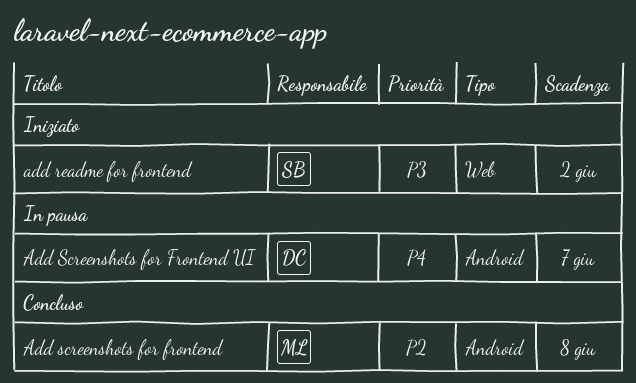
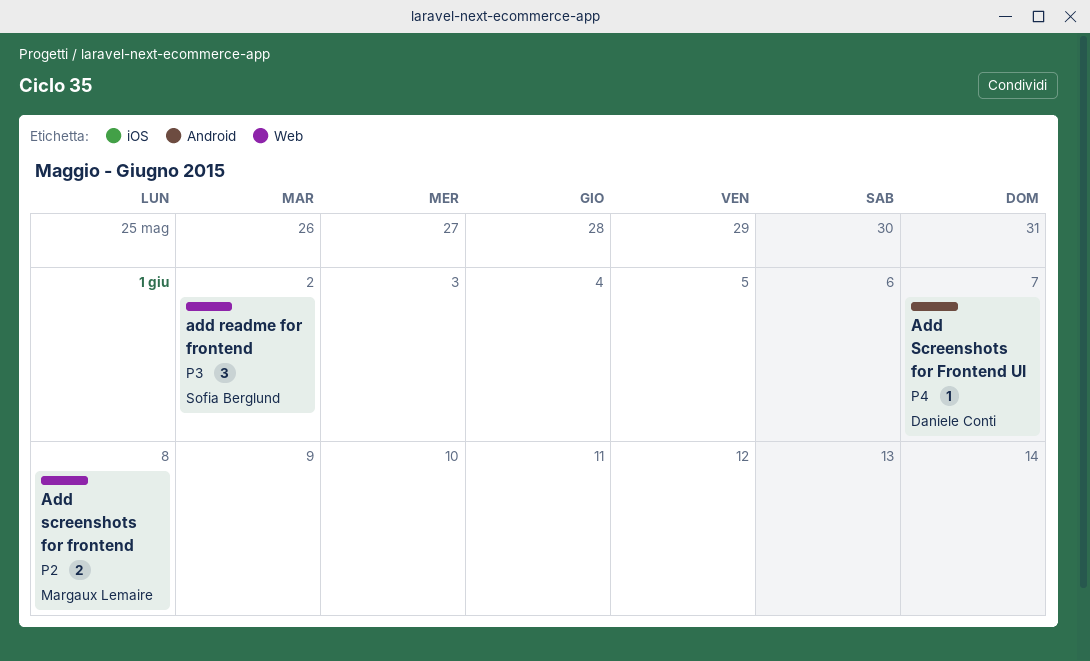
Add screenshots for frontend, label: Android -> Web

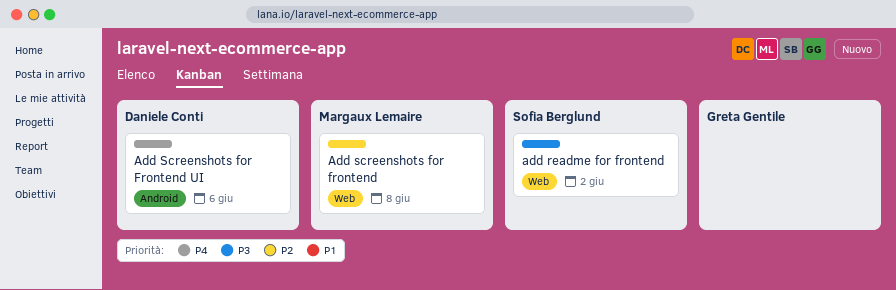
Add Screenshots for Frontend UI, due: Jun 7 -> Jun 6

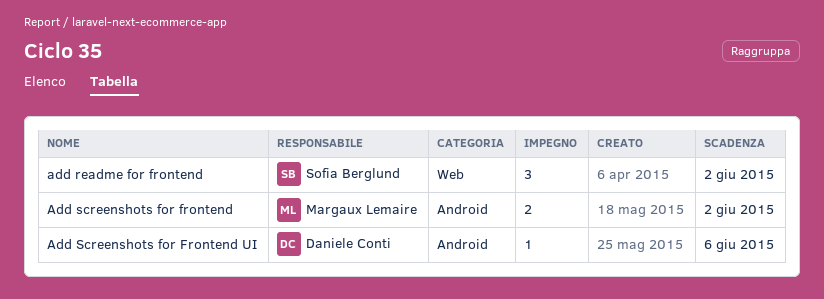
Add screenshots for frontend, label: Web -> Android
Add screenshots for frontend, due: Jun 8 -> Jun 2

